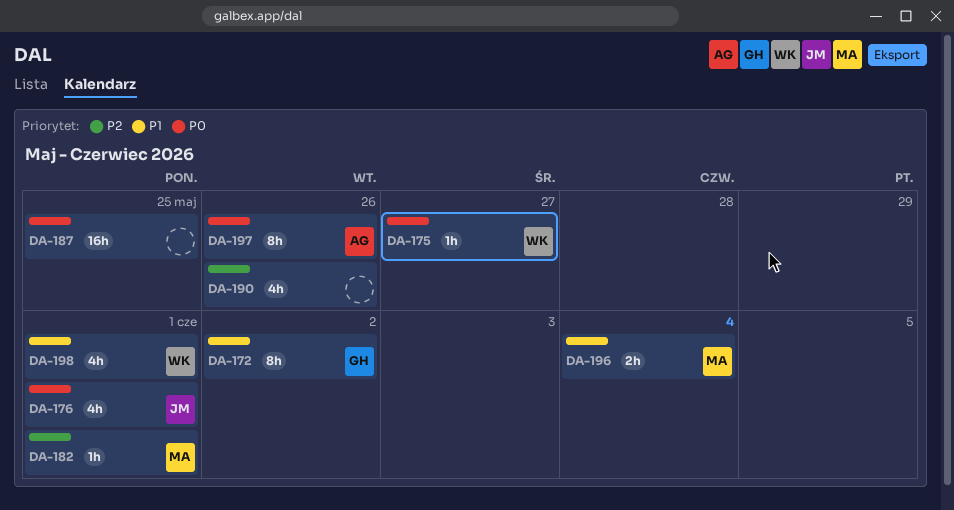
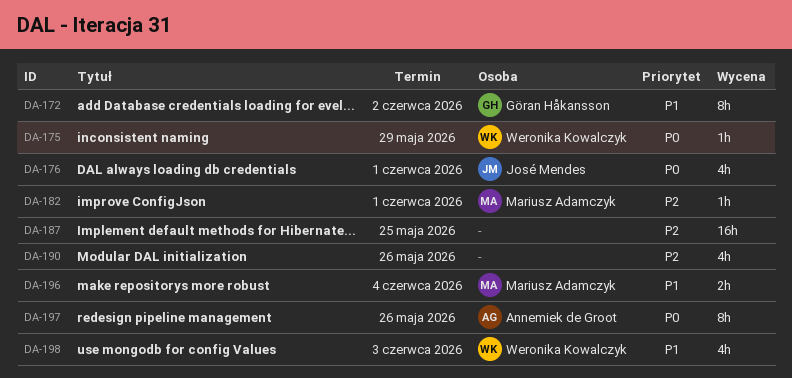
DA-175, due: May 27 -> May 29
DA-187, priority: P0 -> P2
DA-198, due: Jun 1 -> Jun 3

